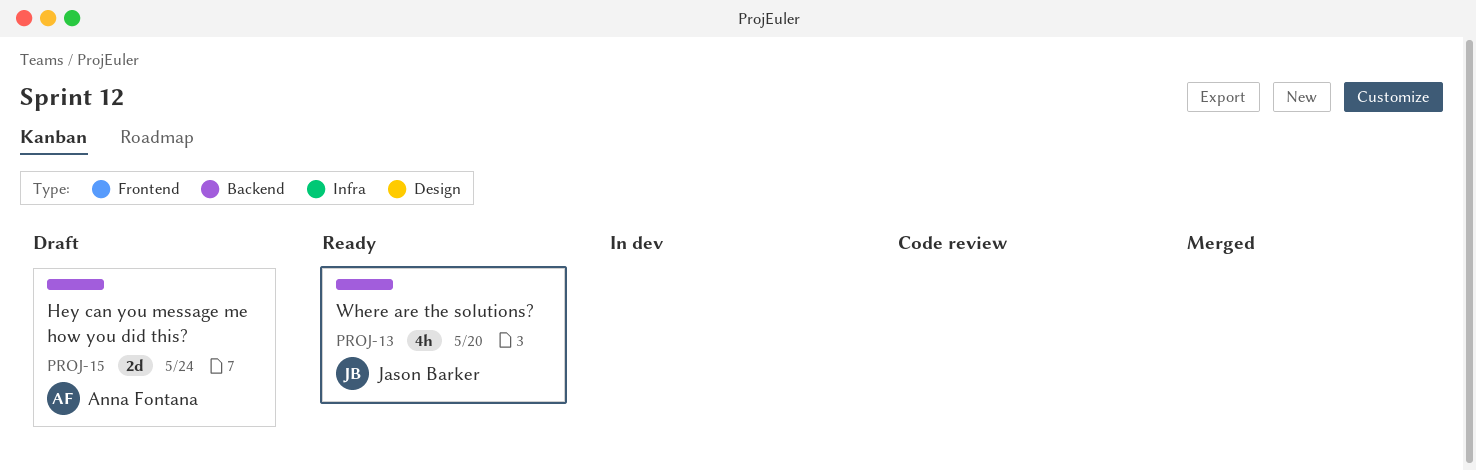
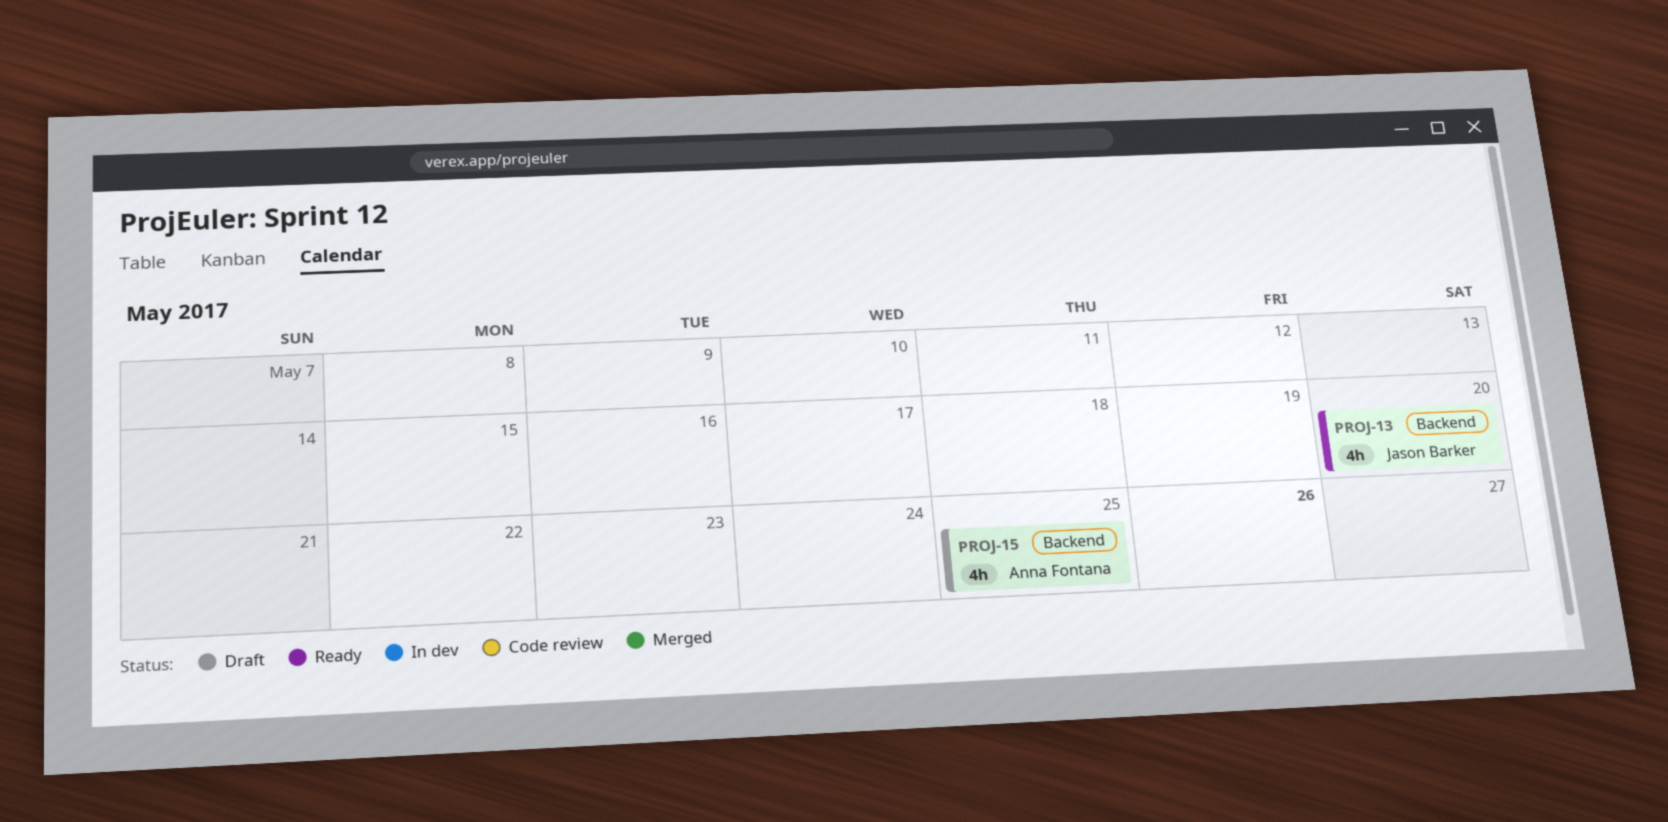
PROJ-15, estimate: 2d -> 4h
PROJ-15, due: May 24 -> May 25

